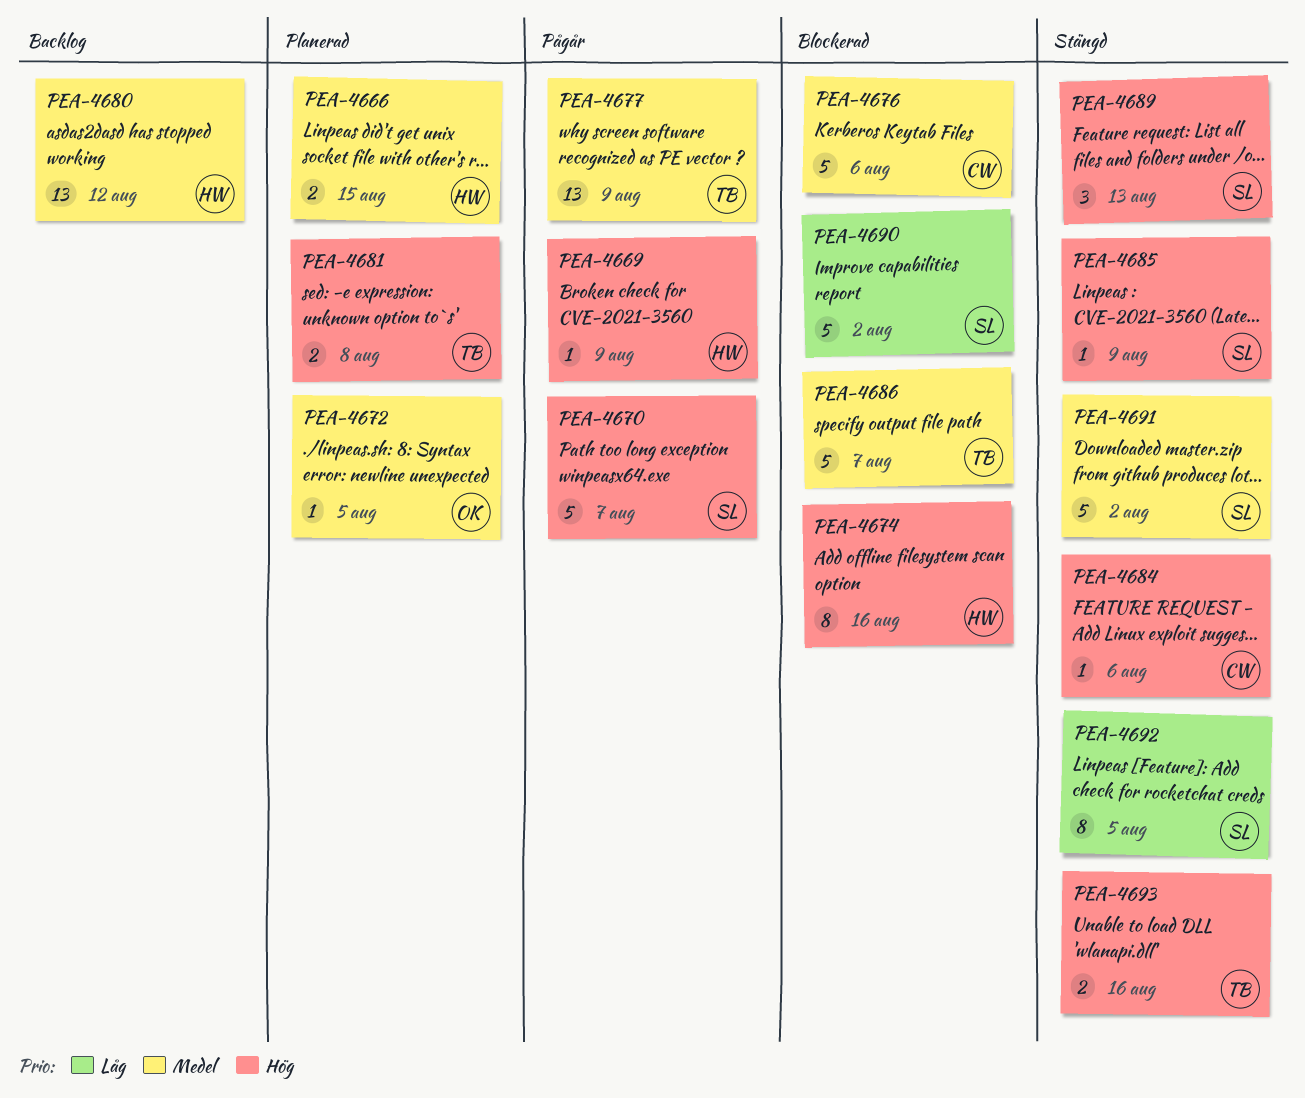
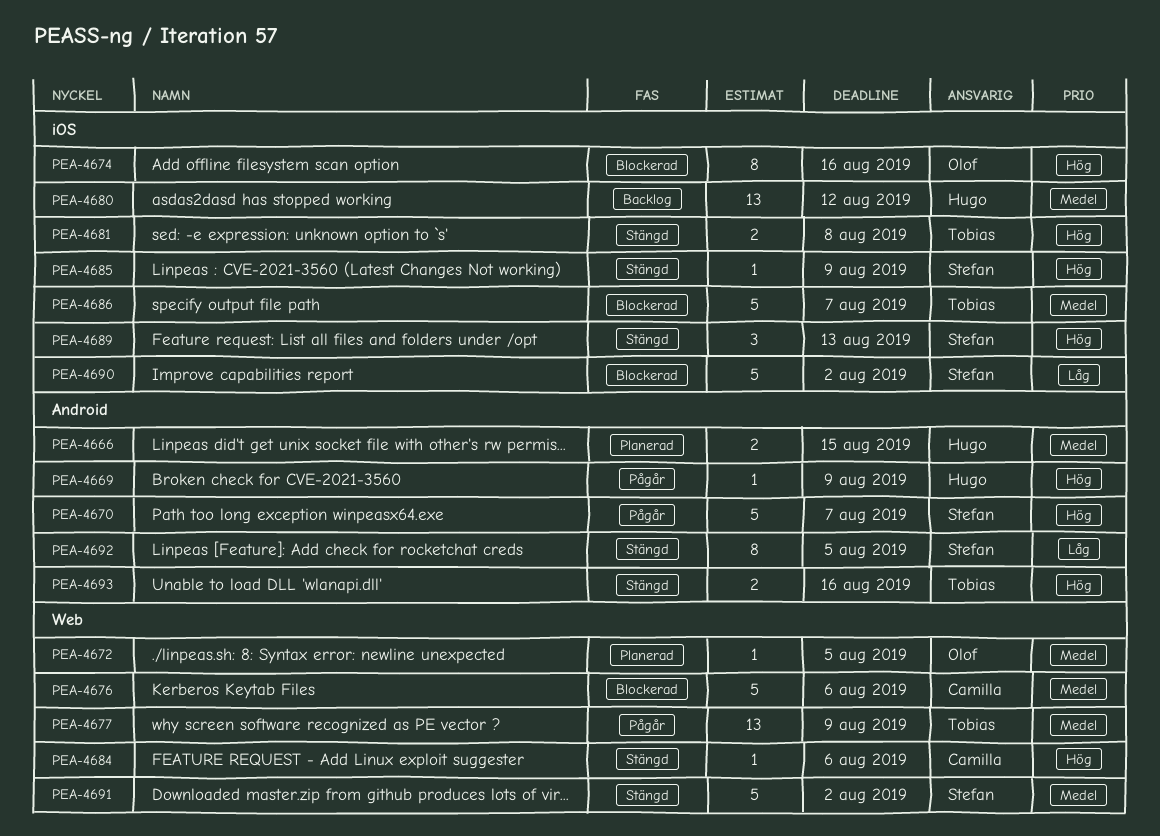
PEA-4674, owner: Hugo -> Olof
PEA-4681, status: Planerad -> Stängd

